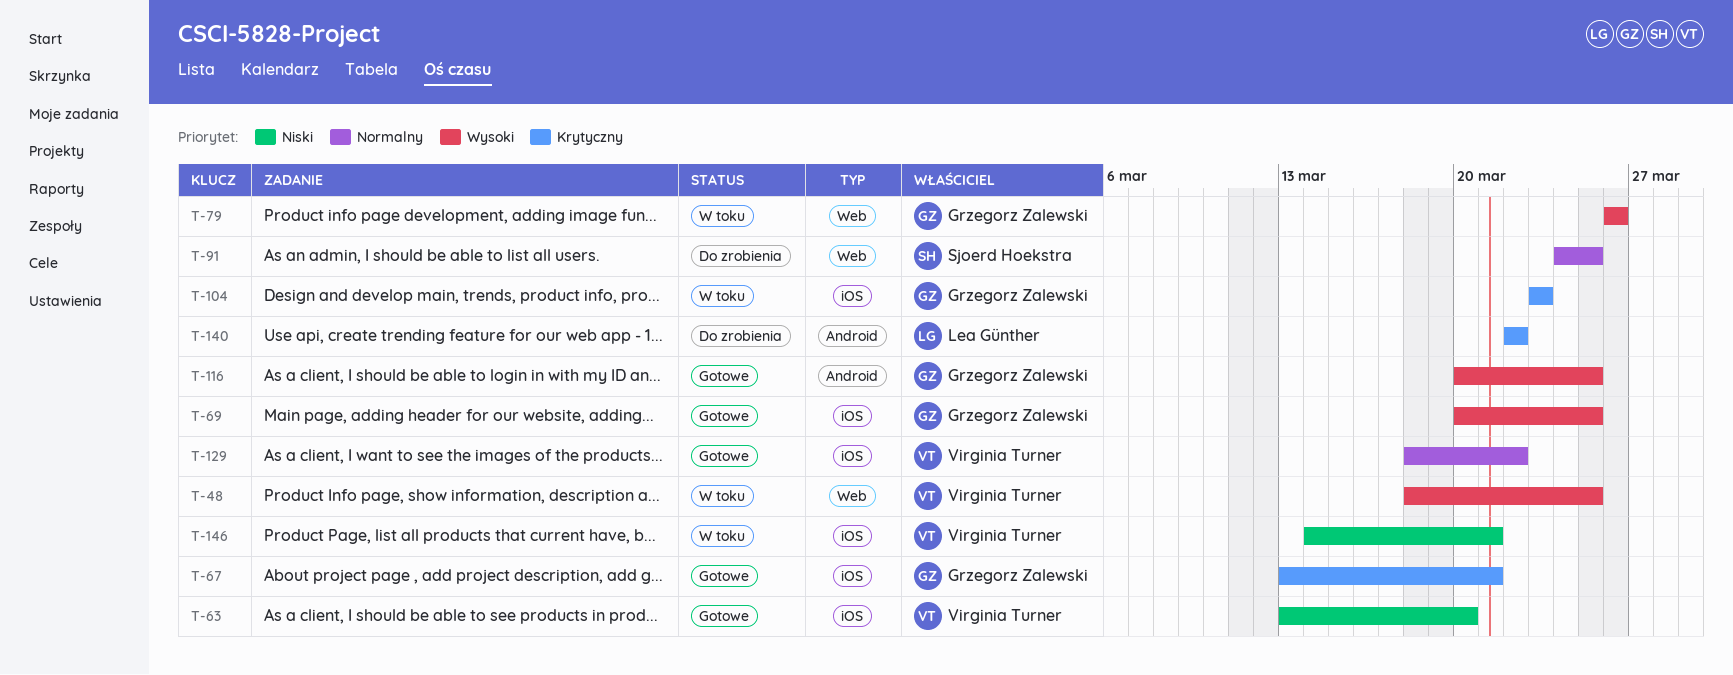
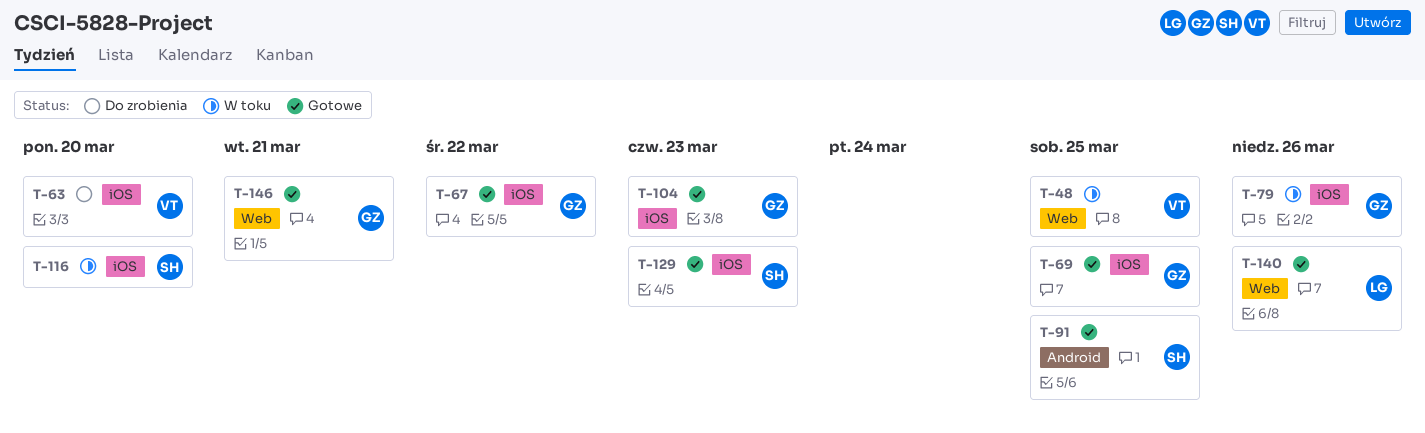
T-63, status: Gotowe -> Do zrobienia
T-67, due: Mar 21 -> Mar 22
T-79, label: Web -> iOS
T-91, status: Do zrobienia -> Gotowe
T-91, label: Web -> Android
T-104, status: W toku -> Gotowe
T-116, status: Gotowe -> W toku
T-116, owner: Grzegorz Zalewski -> Sjoerd Hoekstra
T-116, label: Android -> iOS
T-116, due: Mar 25 -> Mar 20
T-129, owner: Virginia Turner -> Sjoerd Hoekstra
T-129, due: Mar 22 -> Mar 23
T-140, status: Do zrobienia -> Gotowe
T-140, label: Android -> Web
T-140, due: Mar 22 -> Mar 26
T-146, status: W toku -> Gotowe
T-146, owner: Virginia Turner -> Grzegorz Zalewski
T-146, label: iOS -> Web

